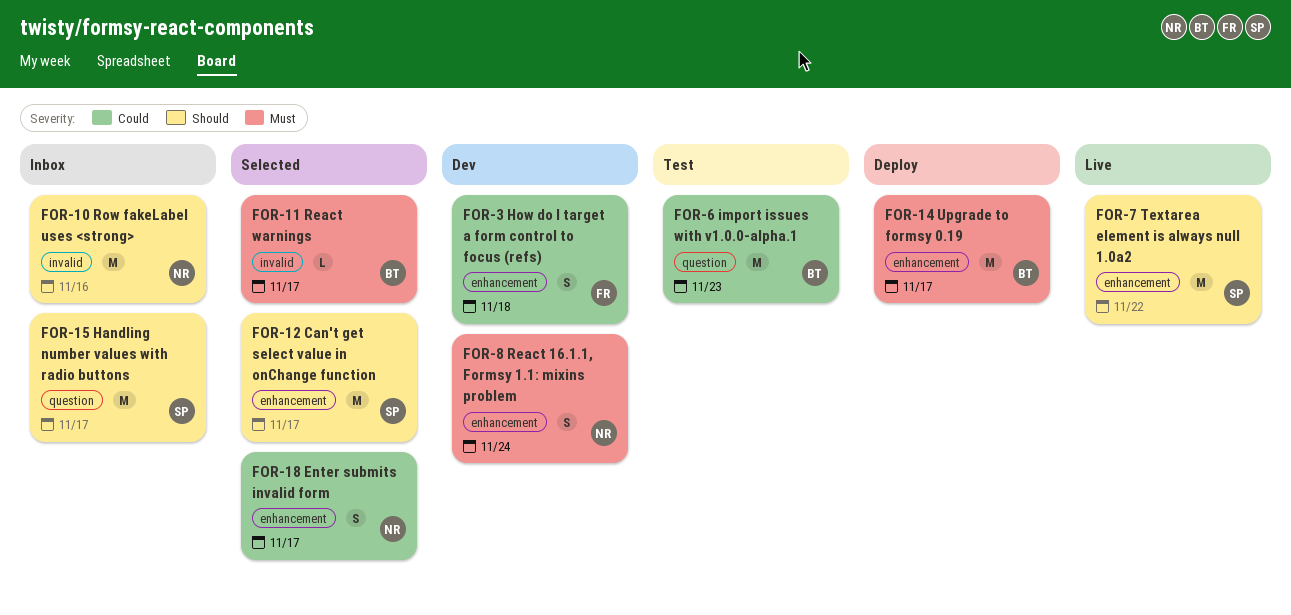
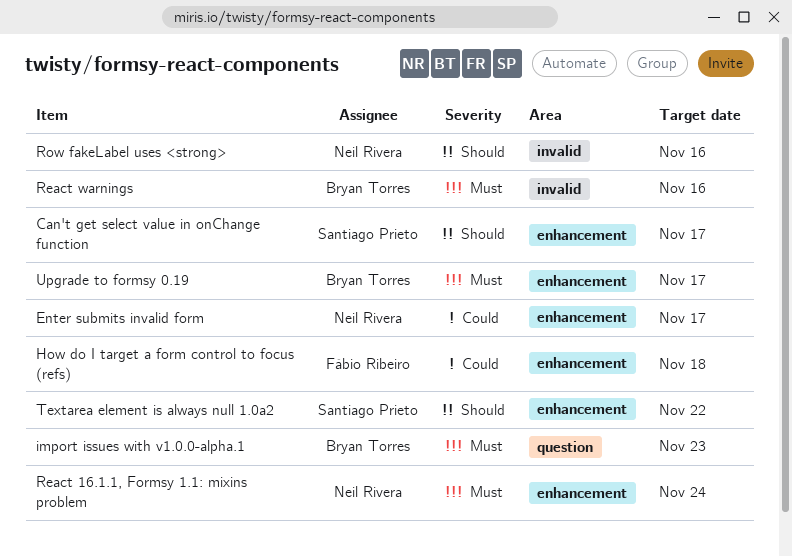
Handling number values with radio buttons: present -> none
import issues with v1.0.0-alpha.1, priority: Could -> Must
React warnings, due: Nov 17 -> Nov 16

